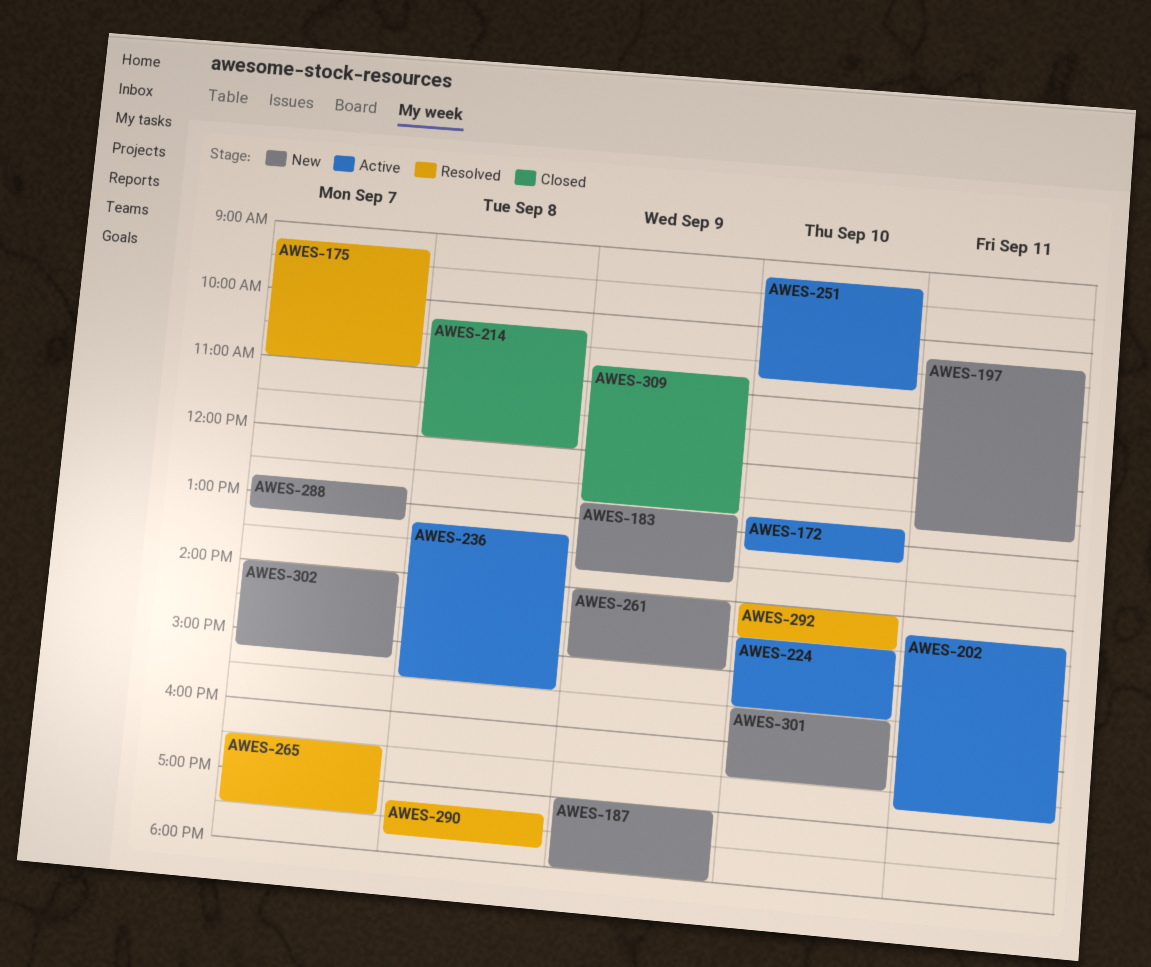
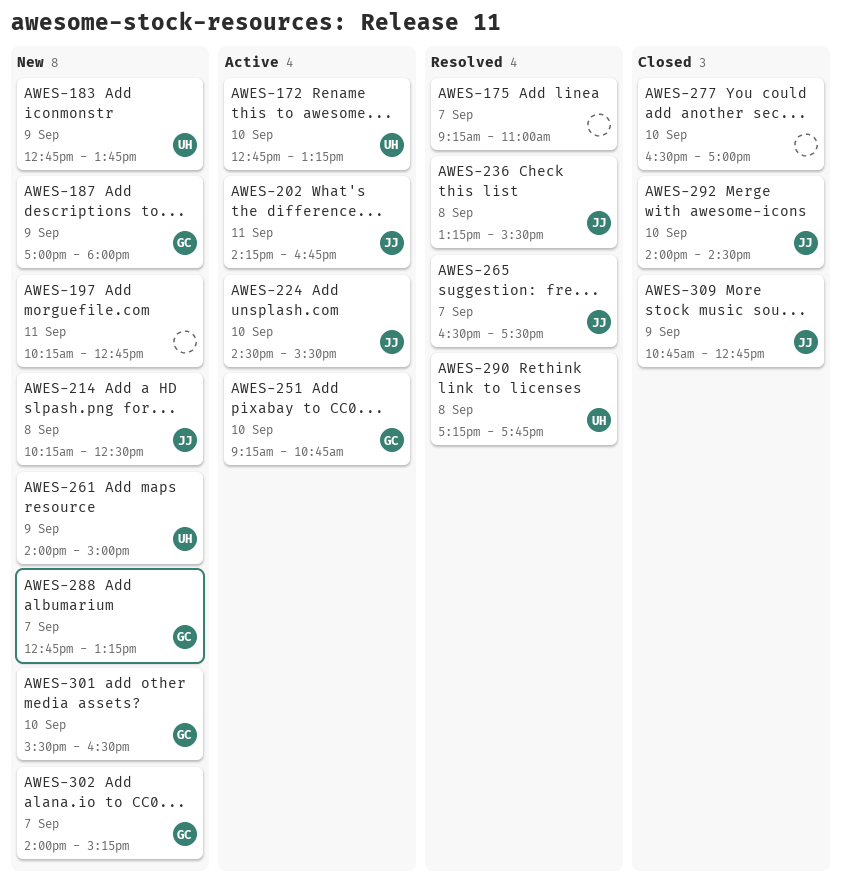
AWES-214, status: Closed -> New
AWES-214, ends: 12:00 -> 12:30
AWES-236, status: Active -> Resolved
AWES-277: none -> present
AWES-292, status: Resolved -> Closed

